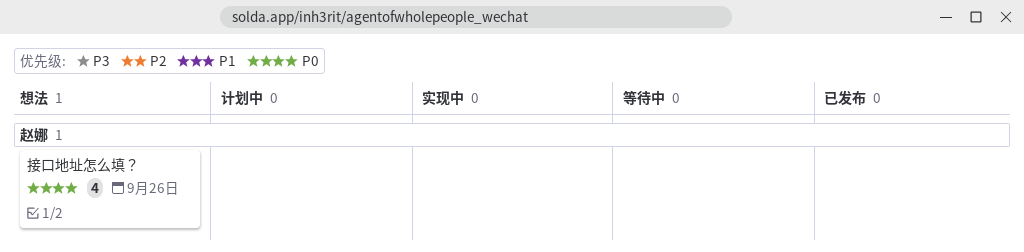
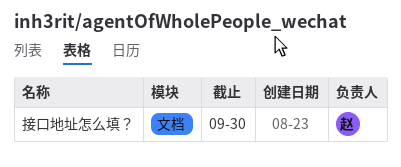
接口地址怎么填？, due: Sep 26 -> Sep 30

